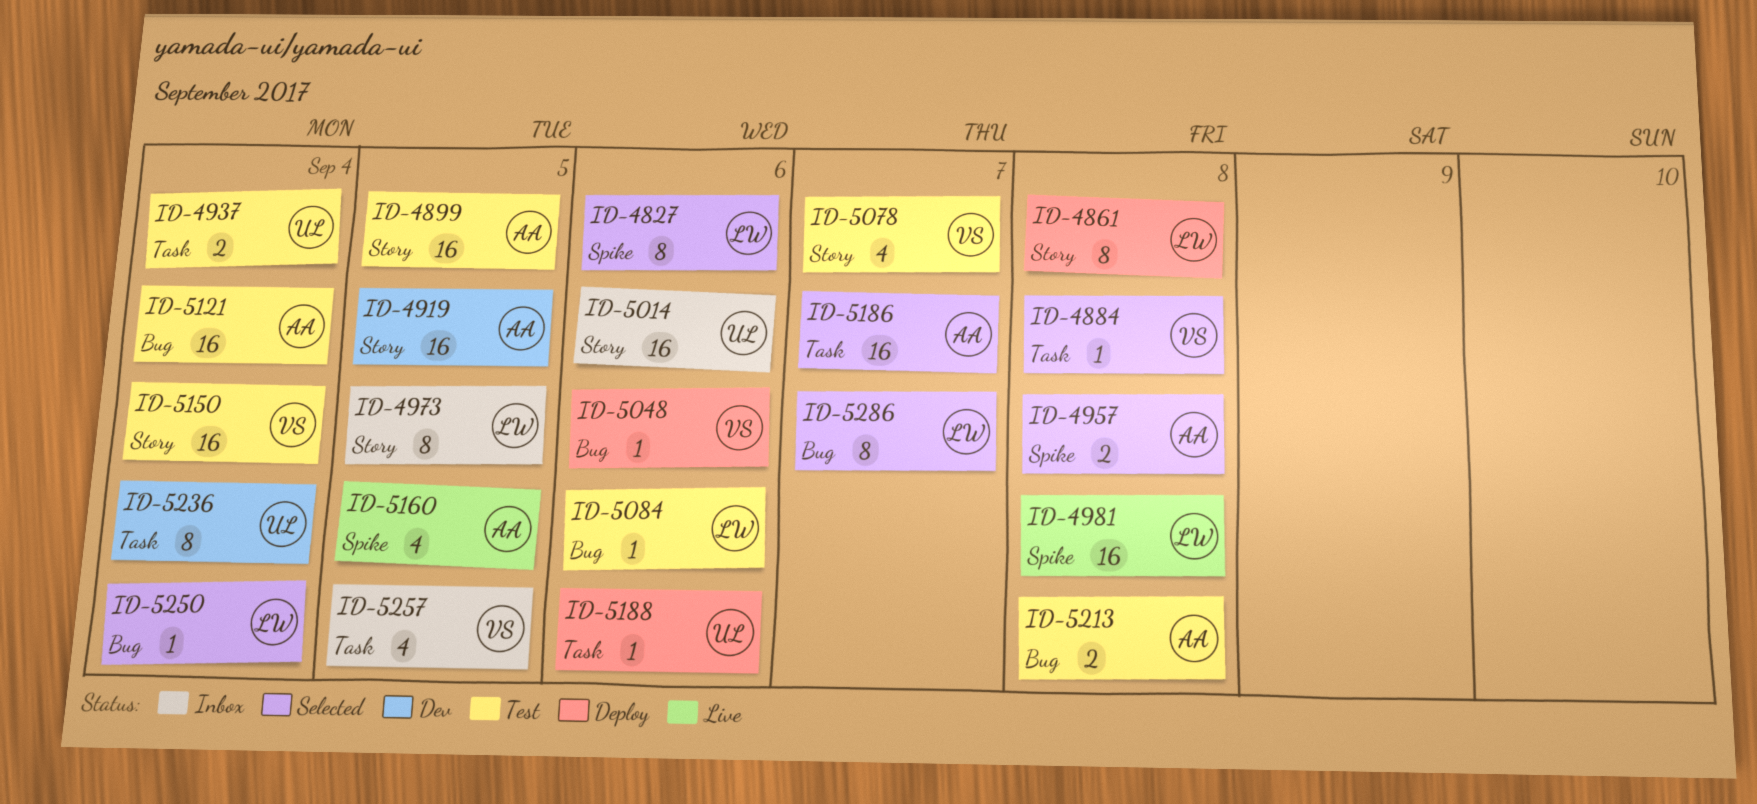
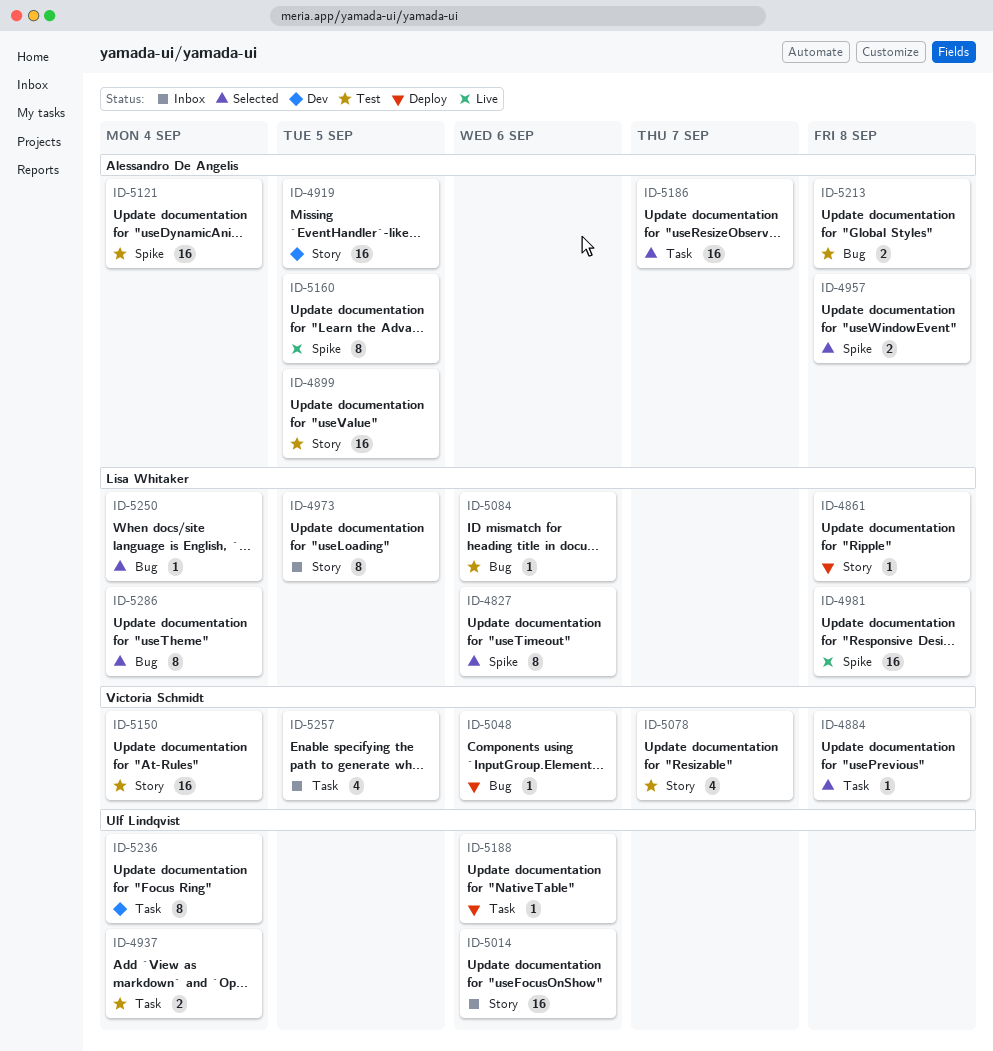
ID-4861, estimate: 8 -> 1
ID-5121, label: Bug -> Spike
ID-5160, estimate: 4 -> 8
ID-5286, due: Sep 7 -> Sep 4

